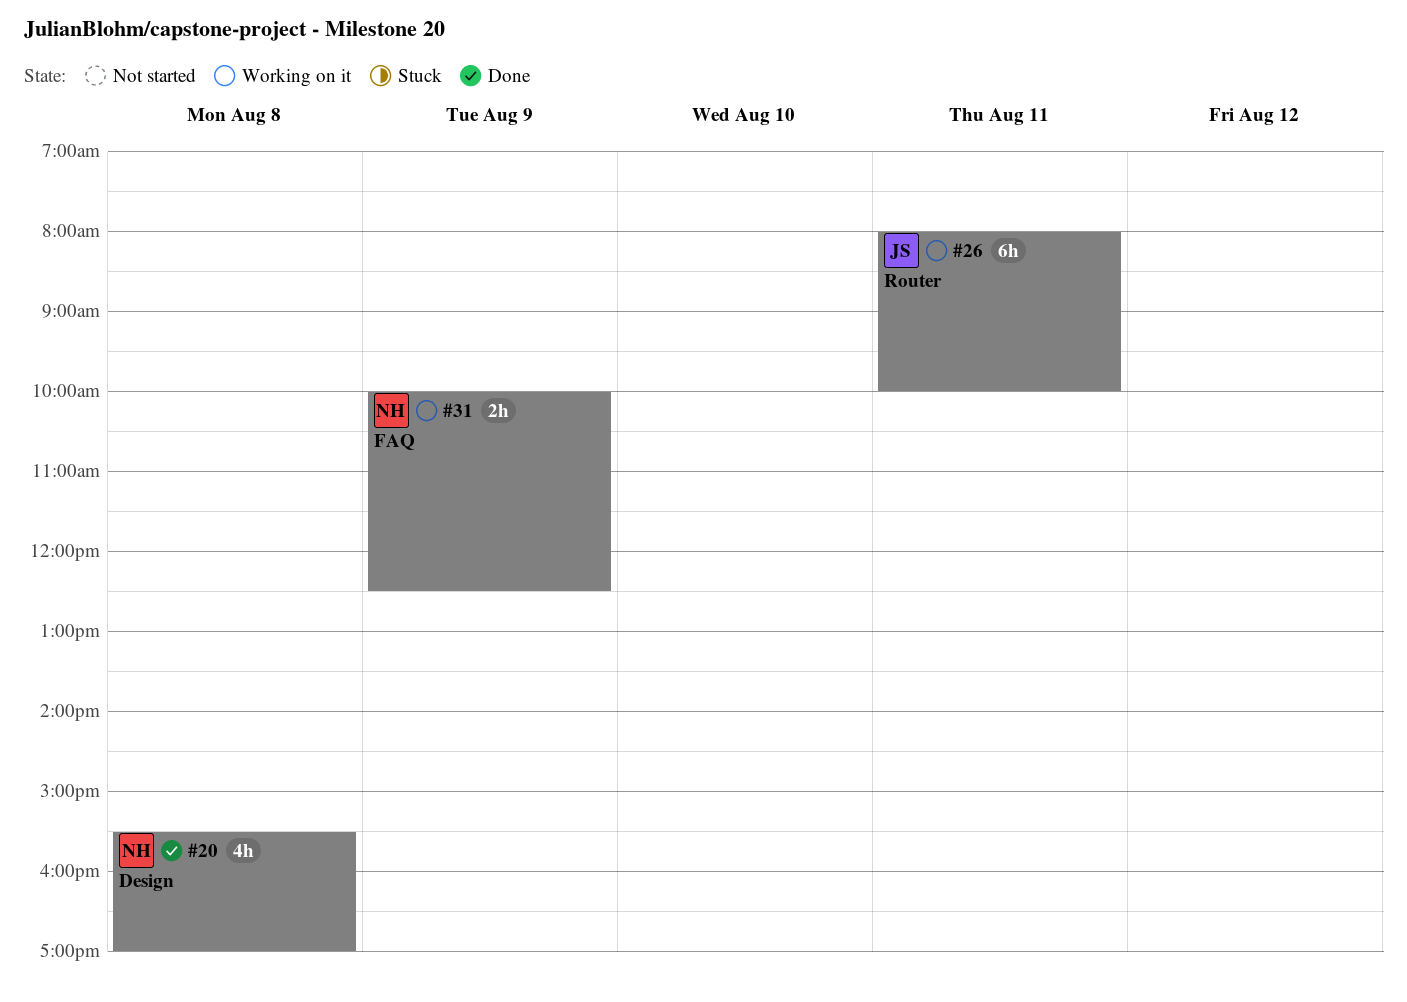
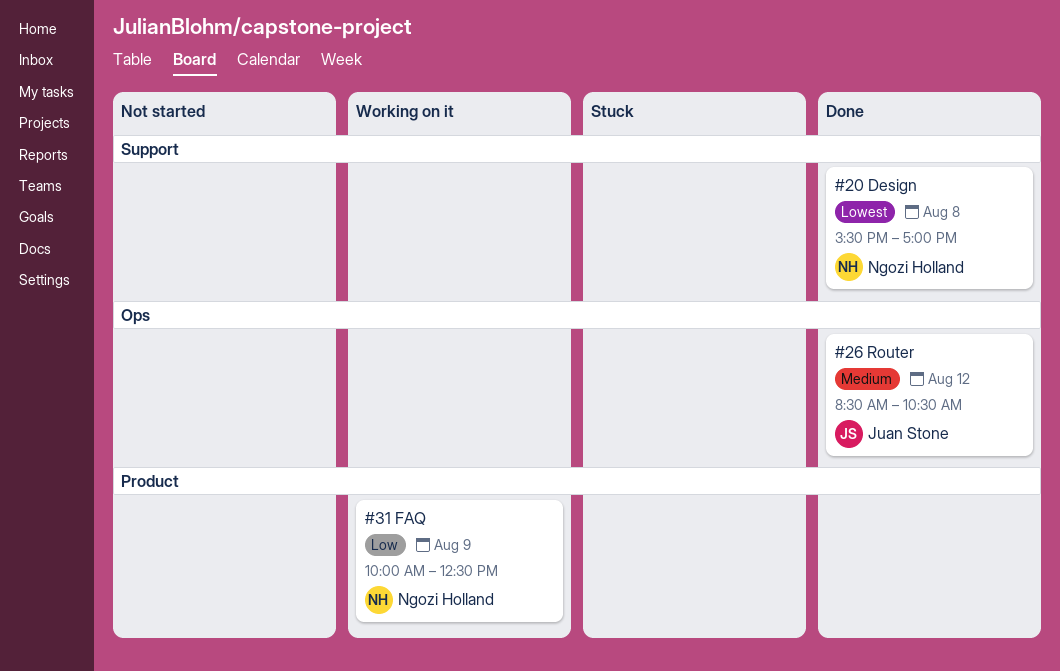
#26, status: Working on it -> Done
#26, day: Aug 11 -> Aug 12
#26, begins: 08:00 -> 08:30
#26, ends: 10:00 -> 10:30

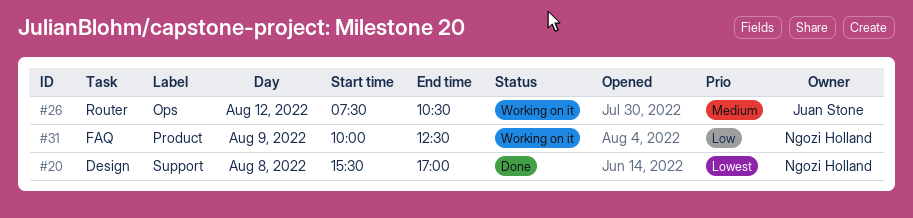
#26, status: Done -> Working on it
#26, begins: 08:30 -> 07:30

